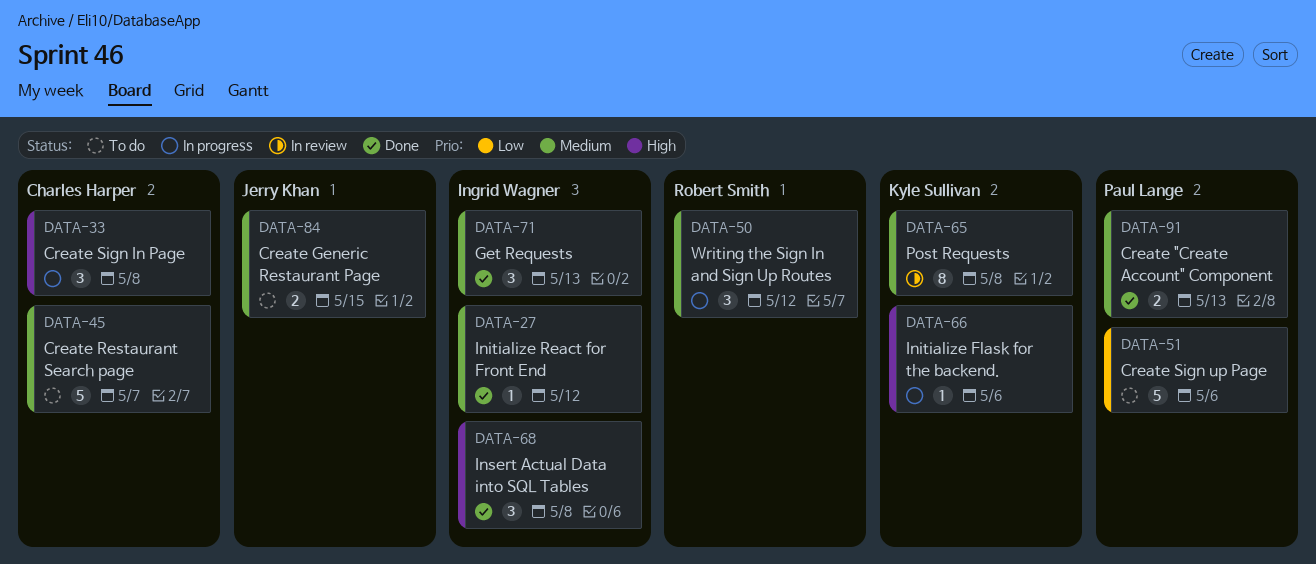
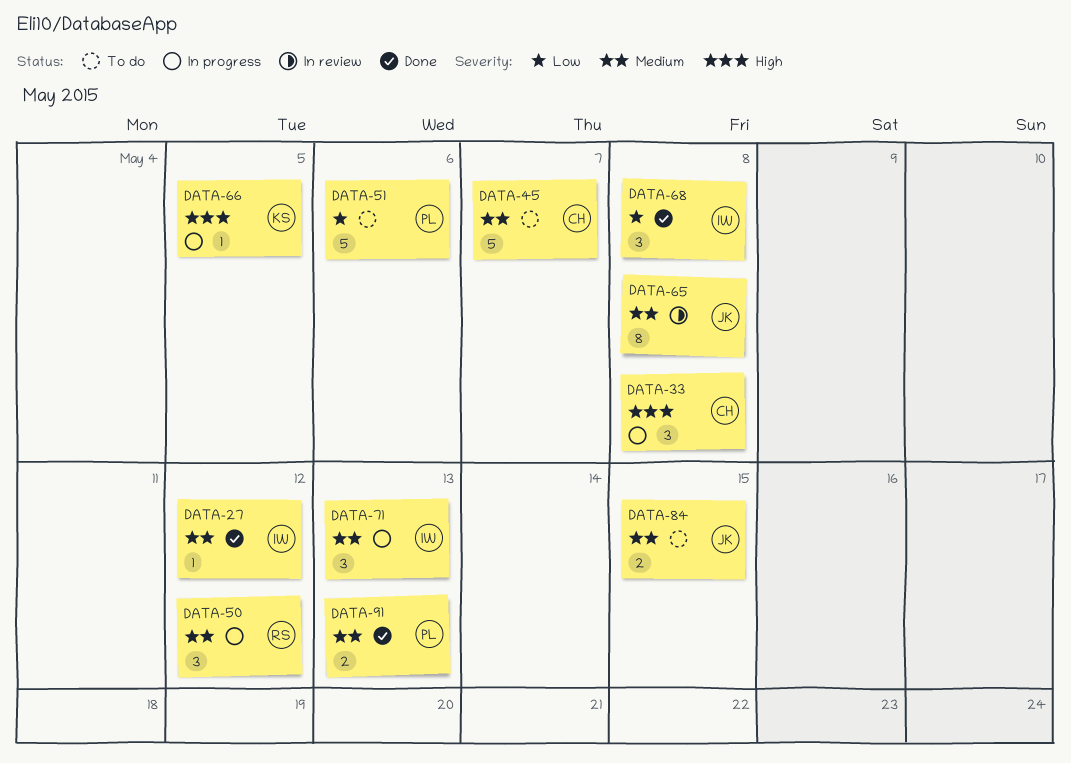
DATA-65, owner: Kyle Sullivan -> Jerry Khan
DATA-66, due: May 6 -> May 5
DATA-68, priority: High -> Low
DATA-71, status: Done -> In progress

